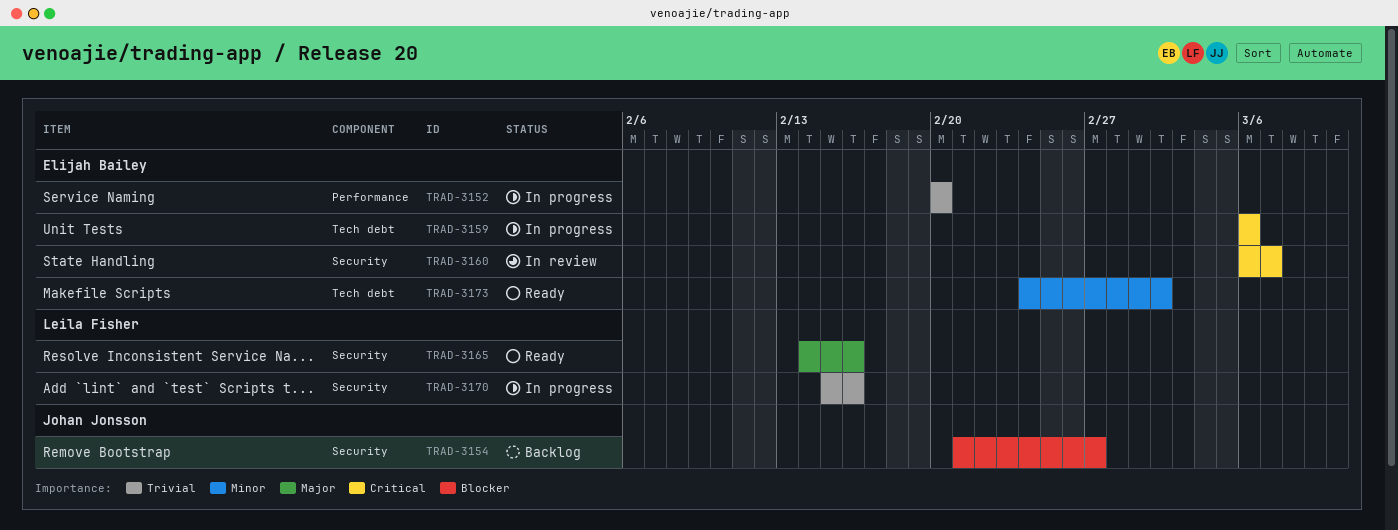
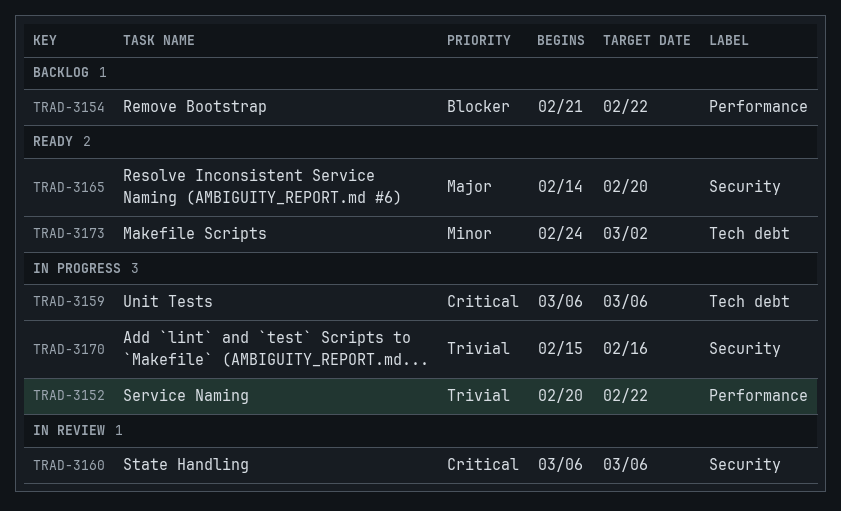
TRAD-3152, due: Feb 20 -> Feb 22
TRAD-3154, label: Security -> Performance
TRAD-3154, due: Feb 27 -> Feb 22
TRAD-3160, due: Mar 7 -> Mar 6
TRAD-3165, due: Feb 16 -> Feb 20

